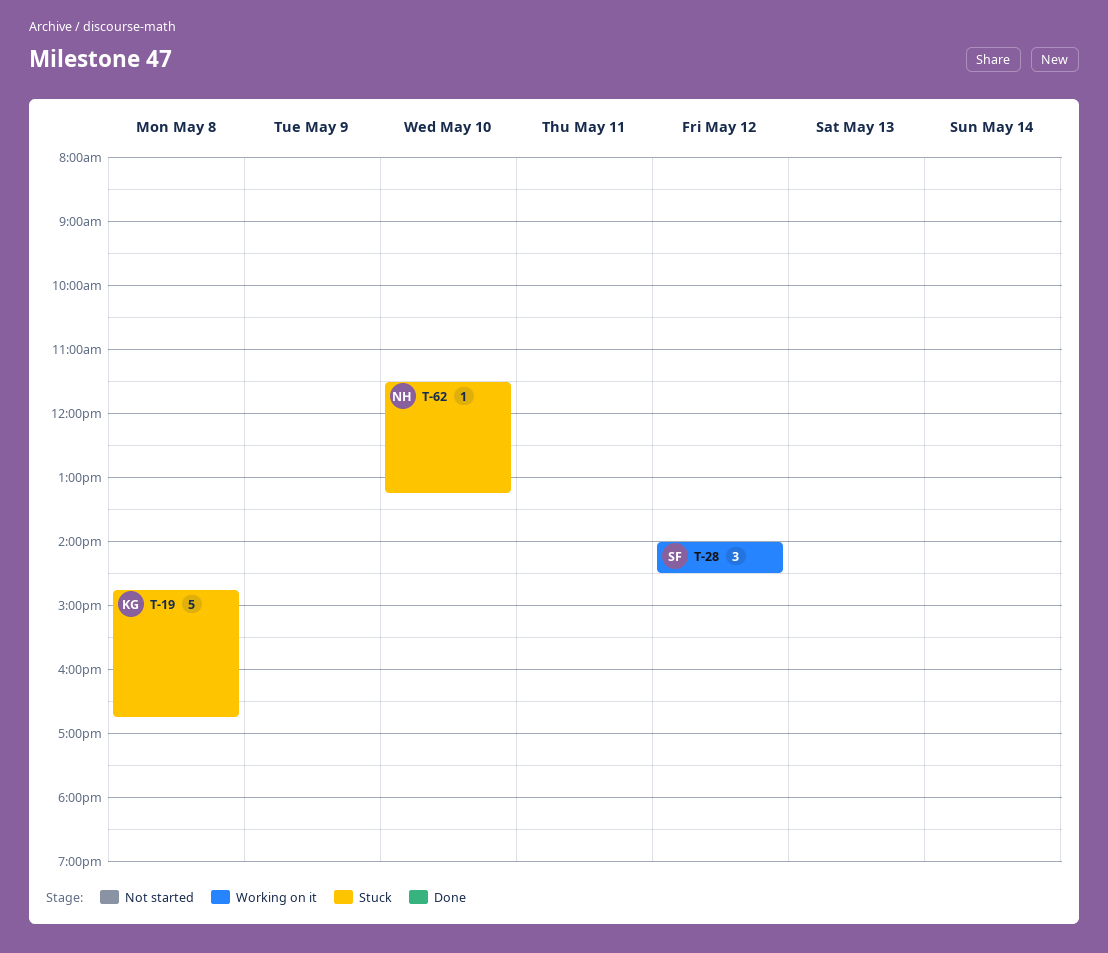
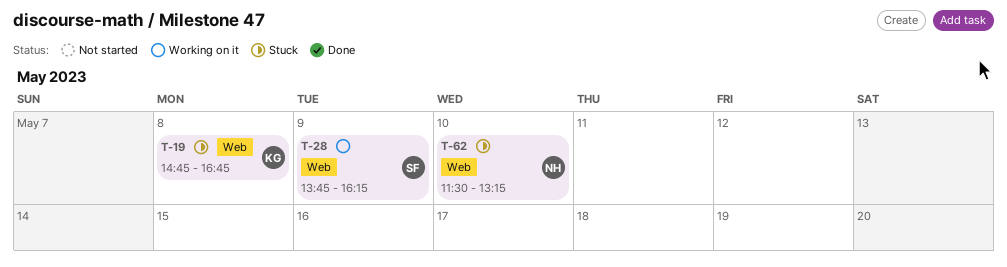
T-28, day: May 12 -> May 9
T-28, begins: 14:00 -> 13:45
T-28, ends: 14:30 -> 16:15

